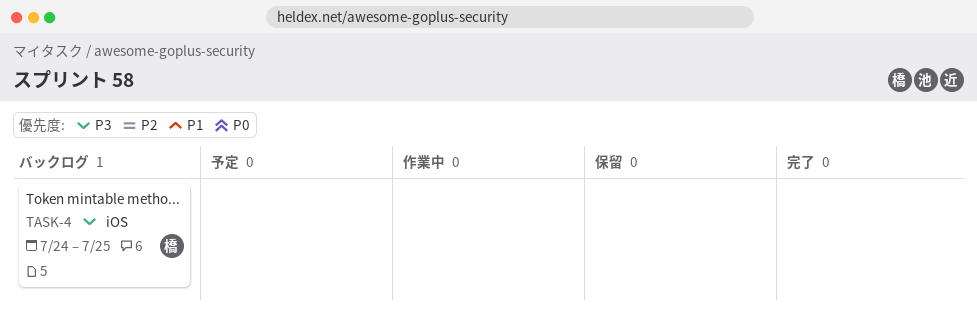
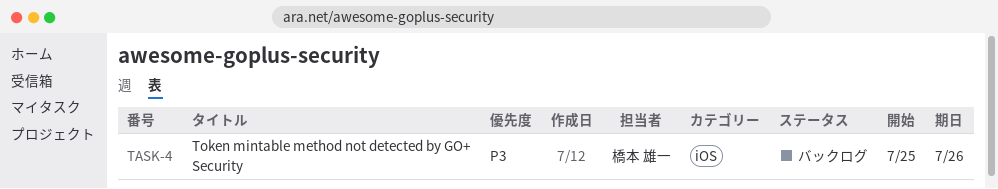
TASK-4, start: Jul 24 -> Jul 25
TASK-4, due: Jul 25 -> Jul 26

